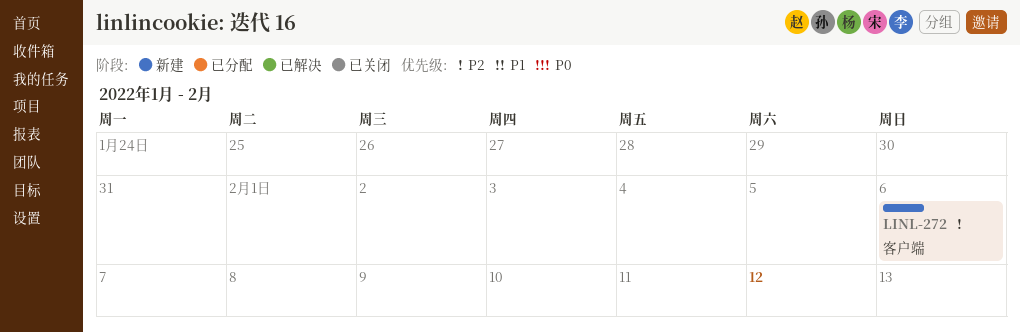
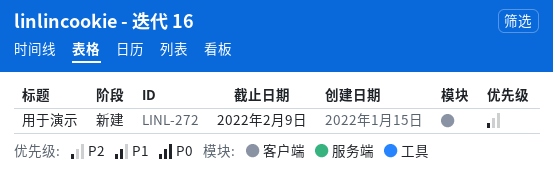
LINL-272, due: Feb 6 -> Feb 9

